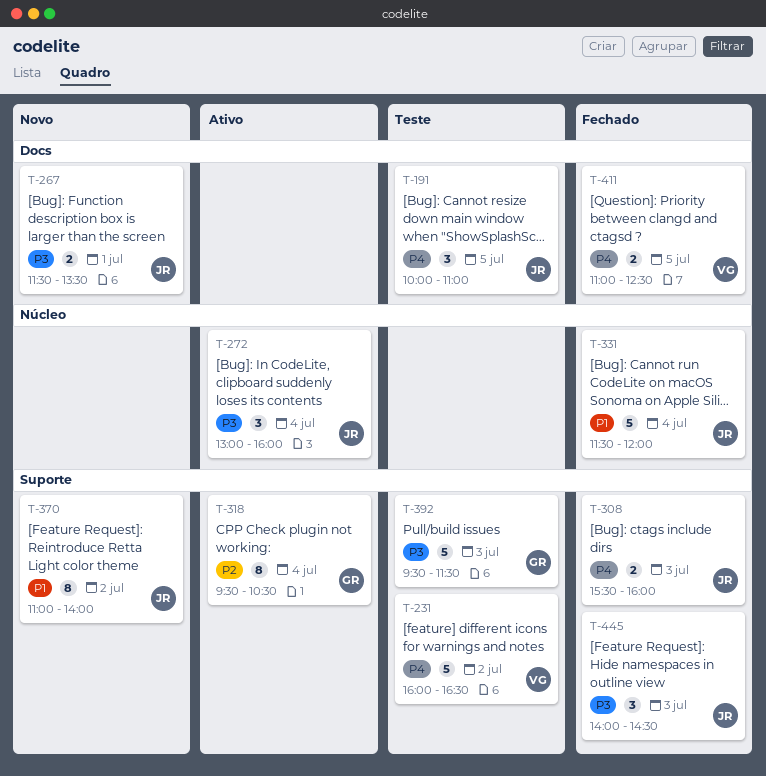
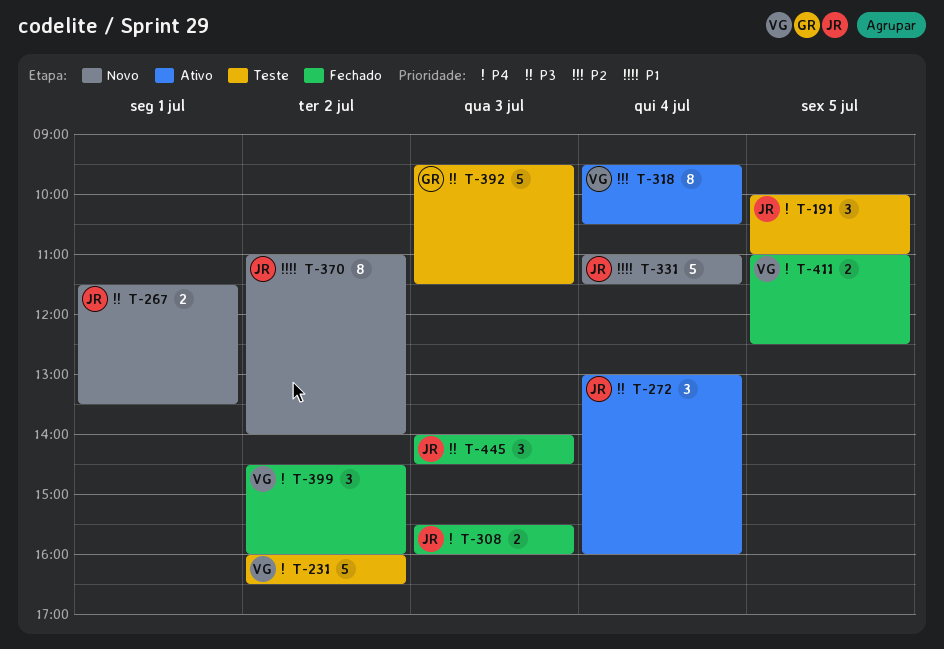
T-318, owner: GR -> VG
T-331, status: Fechado -> Novo
T-331, begins: 11:30 -> 11:00
T-331, ends: 12:00 -> 11:30
T-399: none -> present

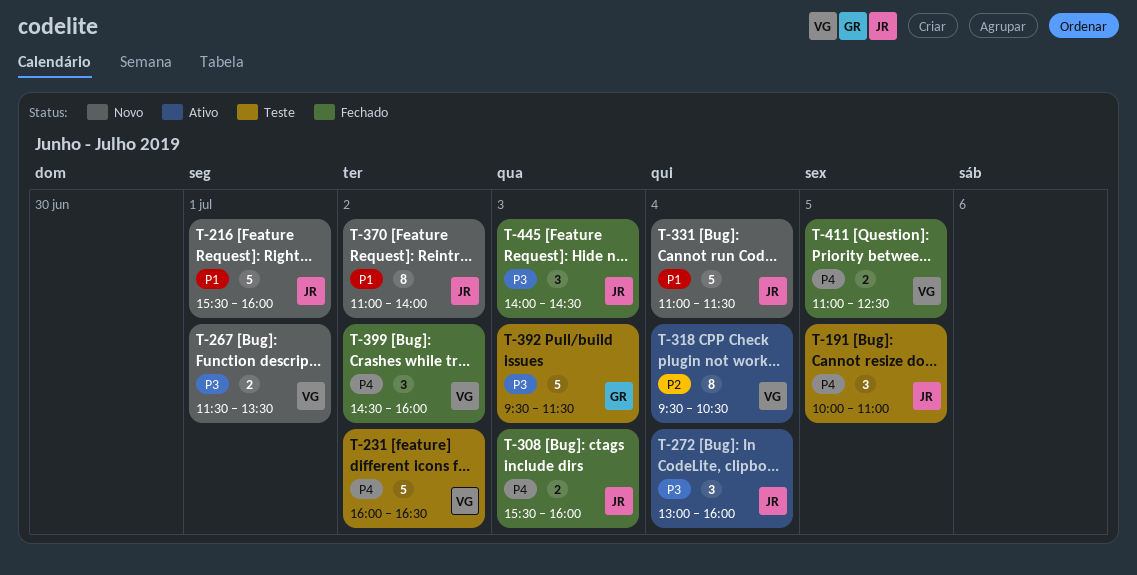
T-216: none -> present
T-267, owner: JR -> VG

